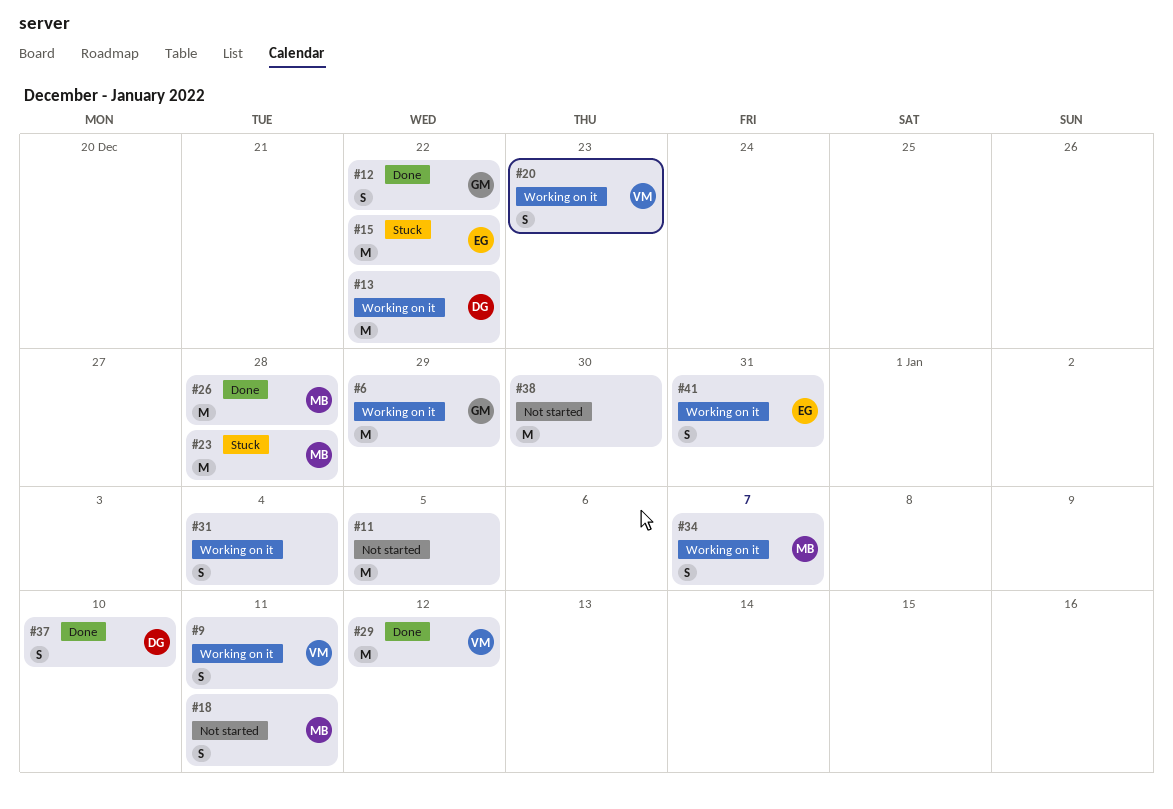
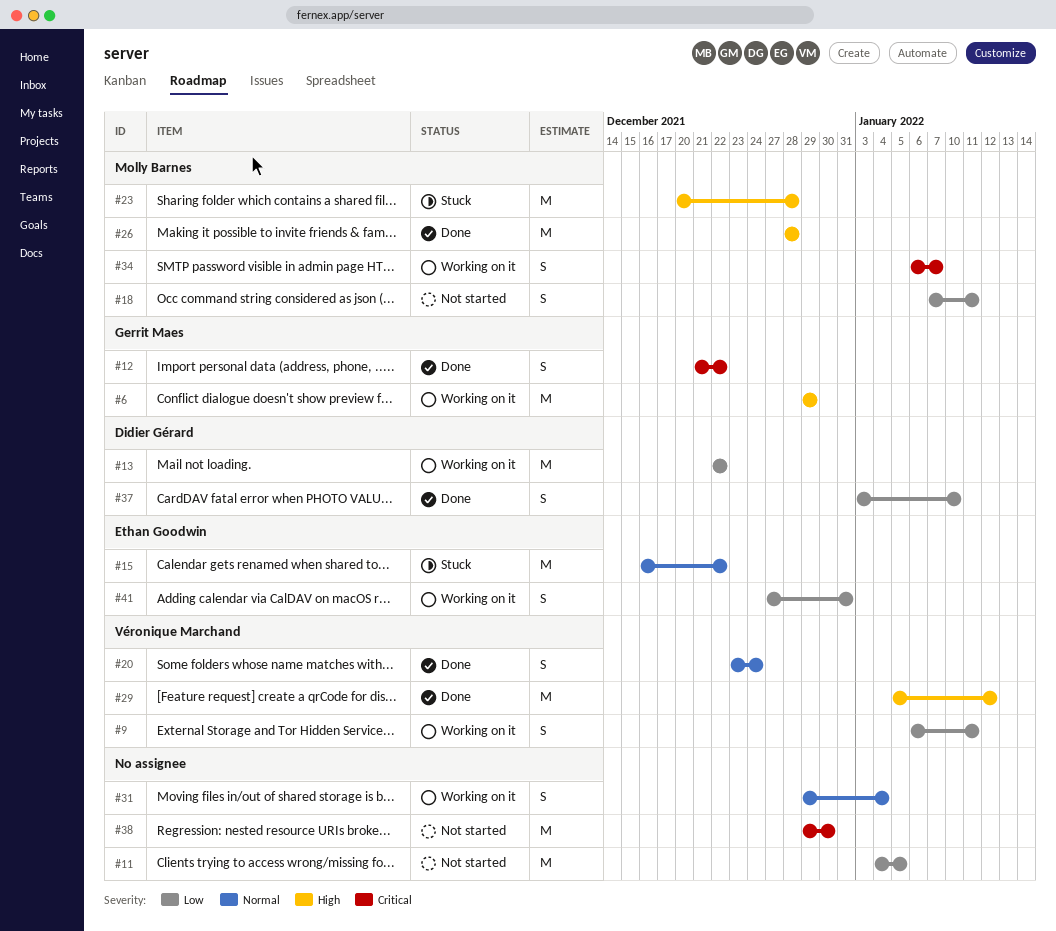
#20, status: Working on it -> Done
#20, due: Dec 23 -> Dec 24

